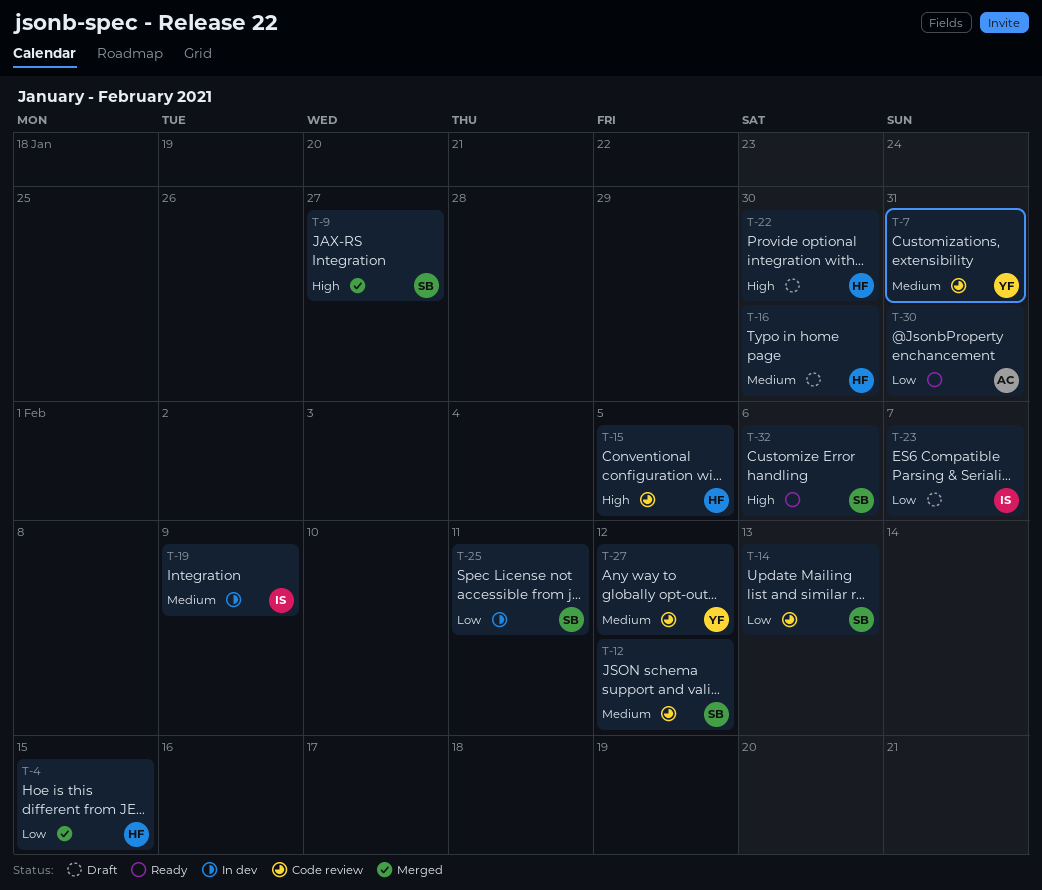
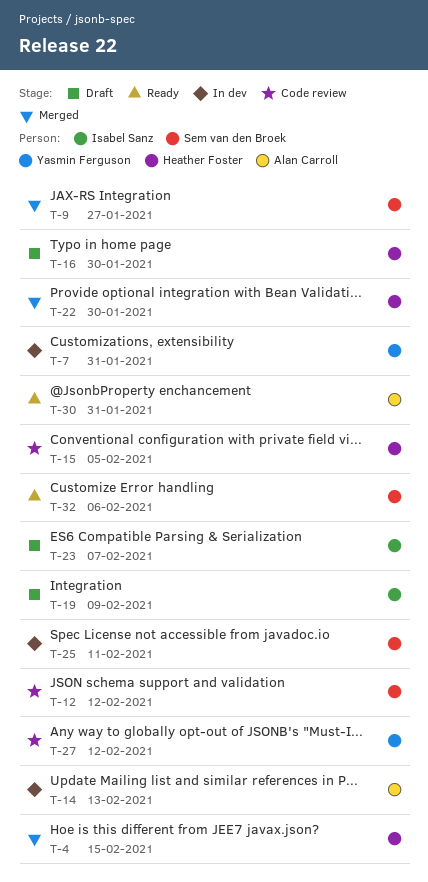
T-7, status: Code review -> In dev
T-14, status: Code review -> In dev
T-14, owner: Sem van den Broek -> Alan Carroll
T-19, status: In dev -> Draft
T-22, status: Draft -> Merged

